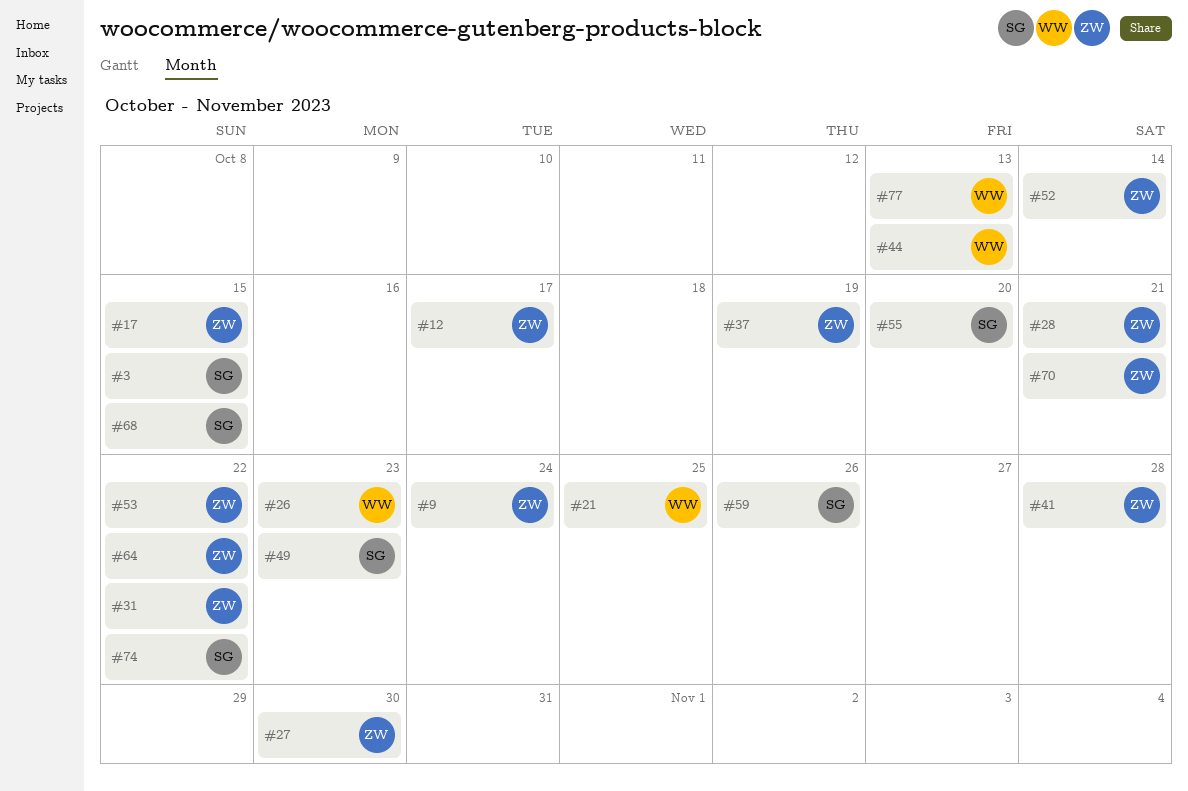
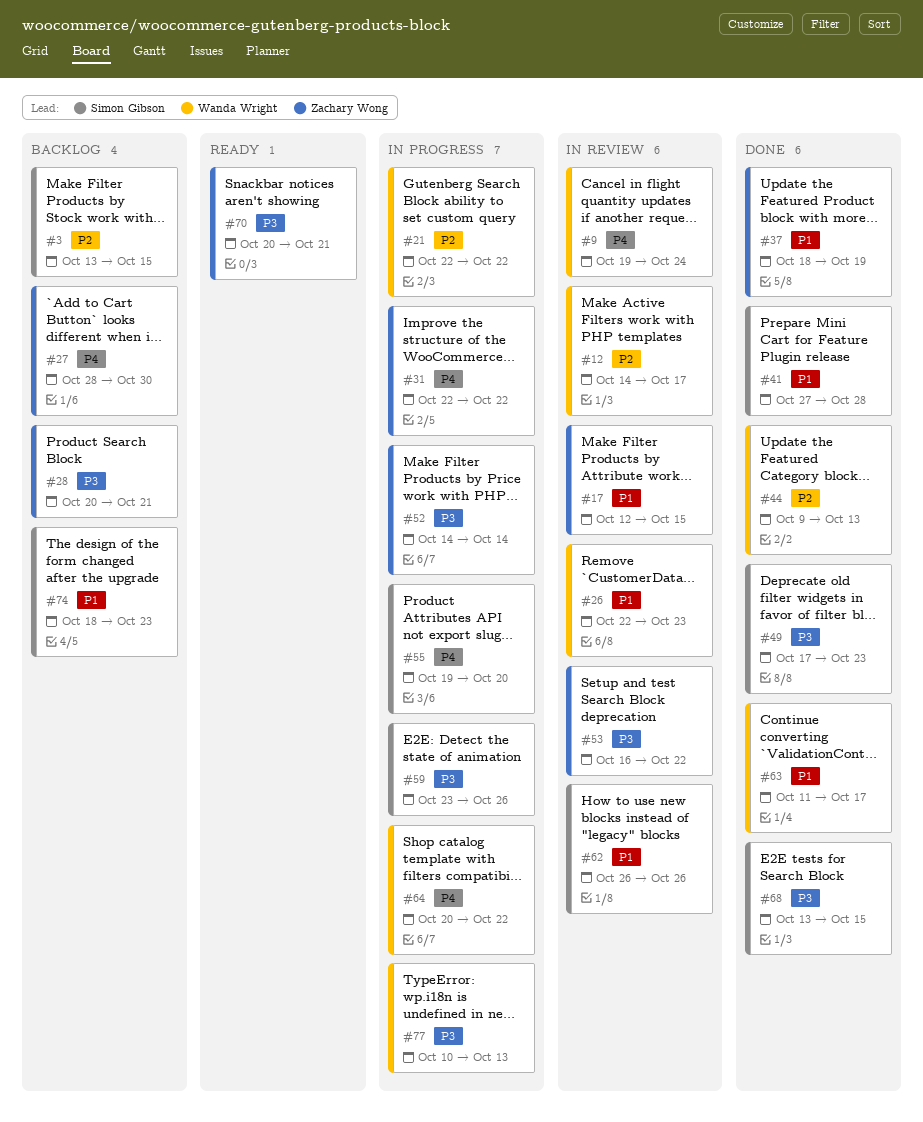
#9, owner: Zachary Wong -> Wanda Wright
#12, owner: Zachary Wong -> Wanda Wright
#21, due: Oct 25 -> Oct 22
#41, owner: Zachary Wong -> Simon Gibson
#62: none -> present
#63: none -> present
#64, owner: Zachary Wong -> Wanda Wright
#74, due: Oct 22 -> Oct 23

